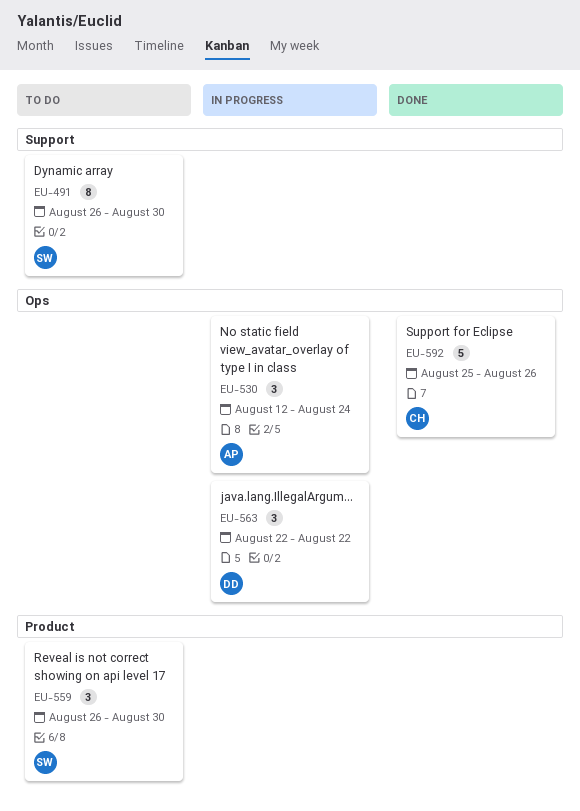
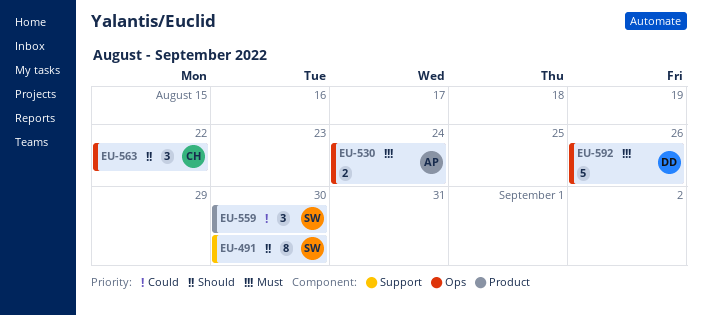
EU-530, estimate: 3 -> 2
EU-563, owner: DD -> CH
EU-592, owner: CH -> DD

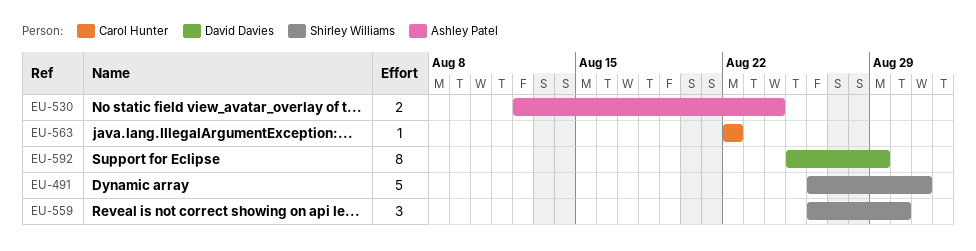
EU-491, estimate: 8 -> 5
EU-491, due: Aug 30 -> Aug 31
EU-563, estimate: 3 -> 1
EU-592, estimate: 5 -> 8
EU-592, due: Aug 26 -> Aug 29

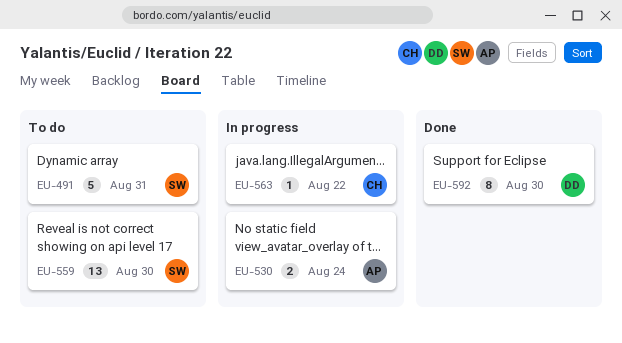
EU-559, estimate: 3 -> 13
EU-592, due: Aug 29 -> Aug 30

